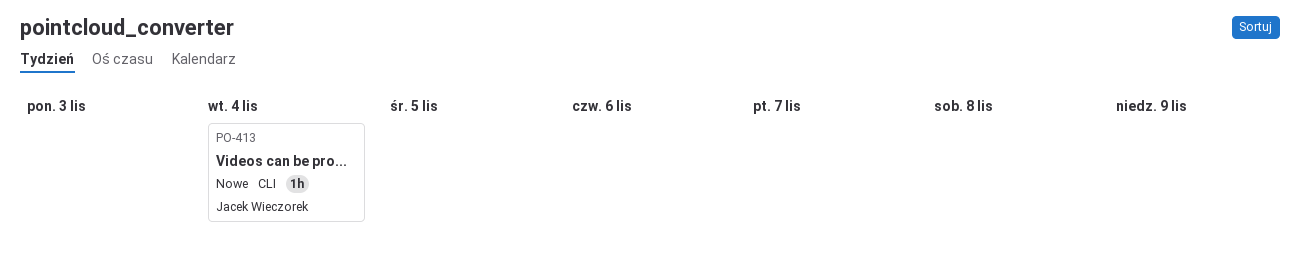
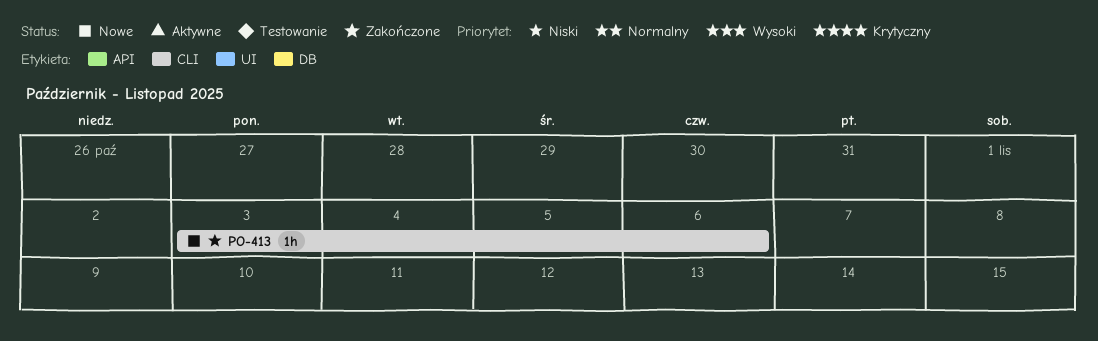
PO-413, due: Nov 4 -> Nov 6

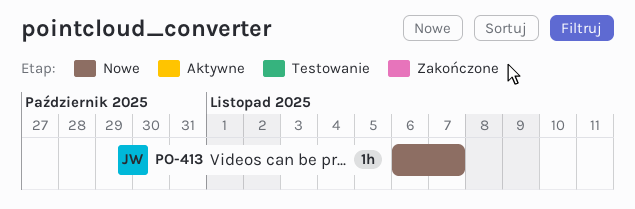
PO-413, start: Nov 3 -> Nov 6
PO-413, due: Nov 6 -> Nov 7

